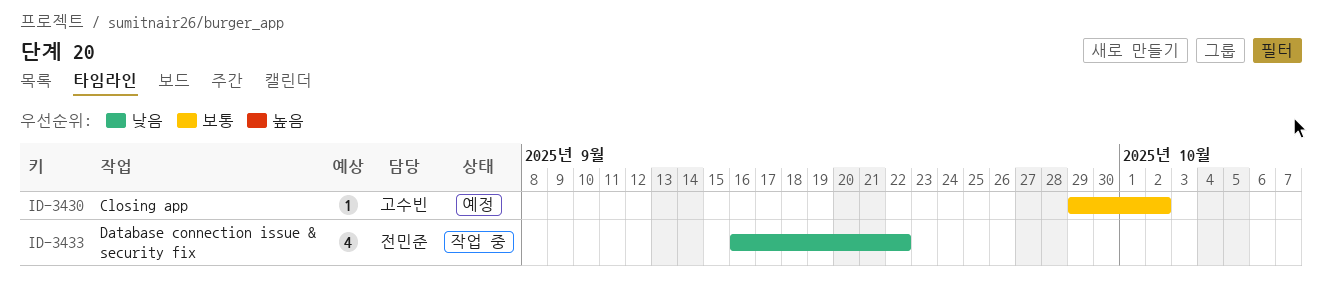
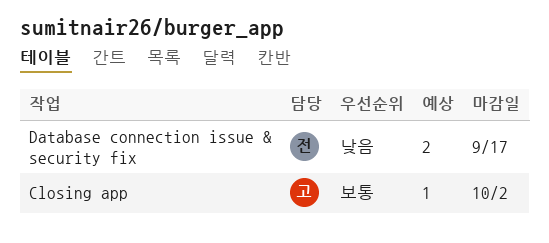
Database connection issue & security fix, estimate: 4 -> 2
Database connection issue & security fix, due: Sep 22 -> Sep 17

